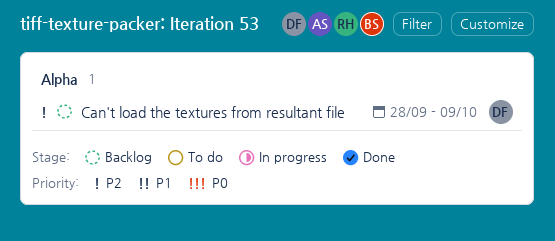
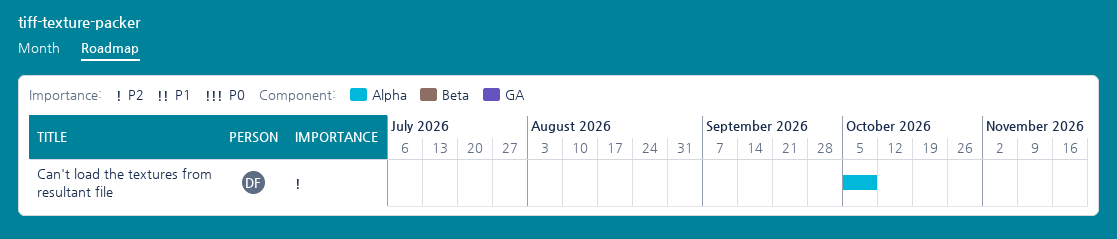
Can't load the textures from resultant file, start: Sep 28 -> Oct 5

